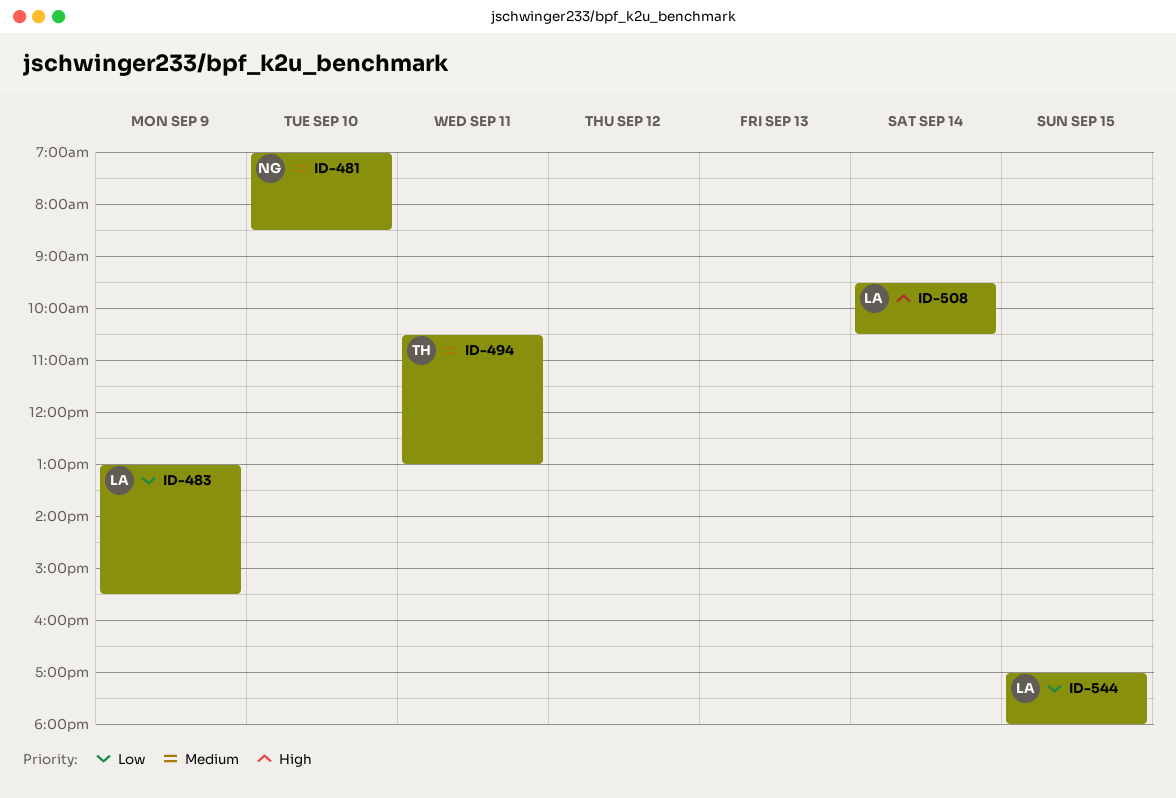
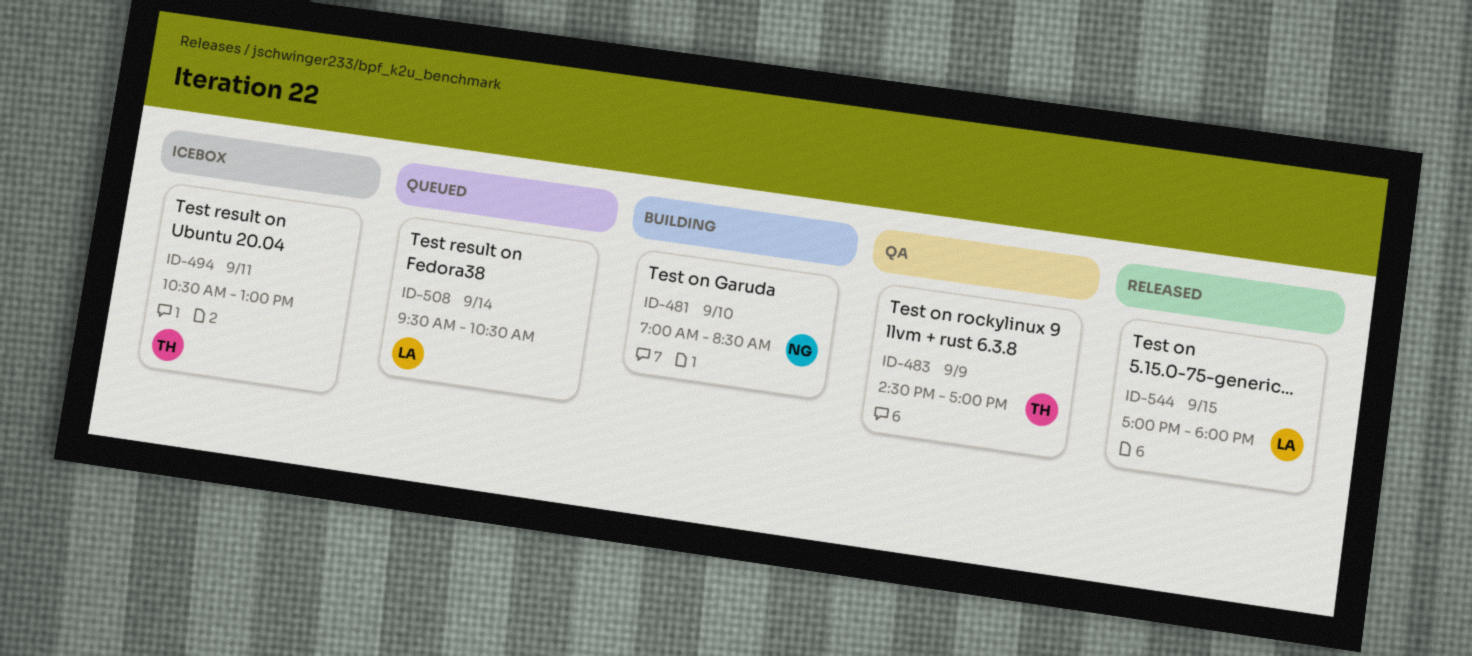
ID-483, owner: LA -> TH
ID-483, begins: 13:00 -> 14:30
ID-483, ends: 15:30 -> 17:00

